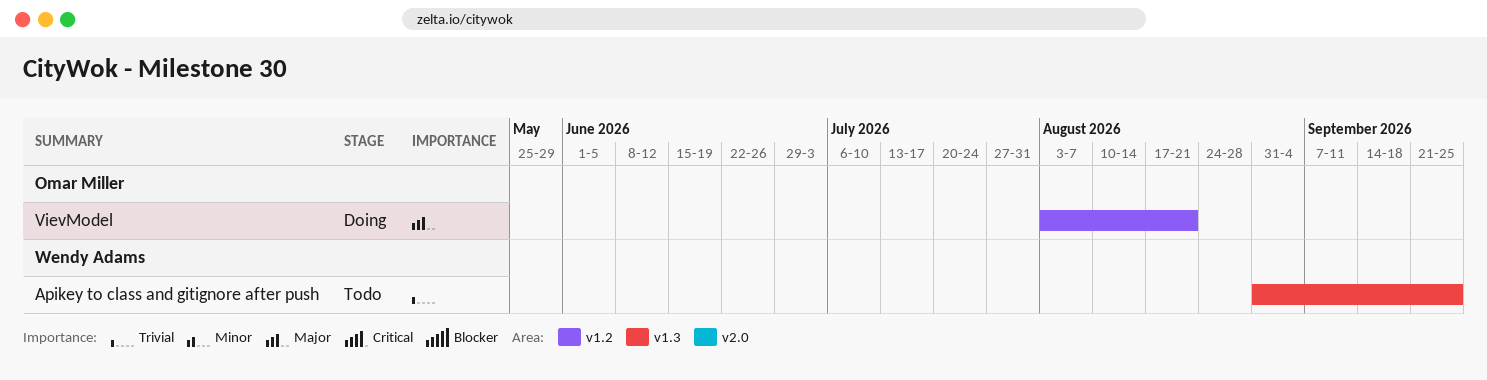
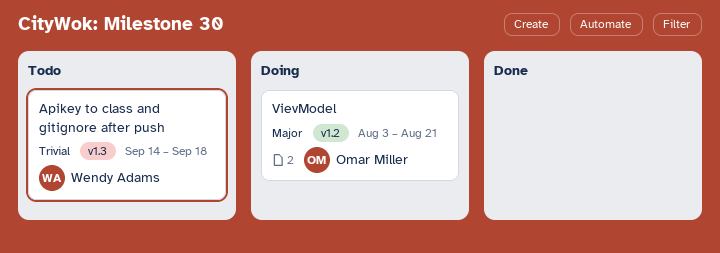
Apikey to class and gitignore after push, start: Aug 31 -> Sep 14
Apikey to class and gitignore after push, due: Sep 25 -> Sep 18

